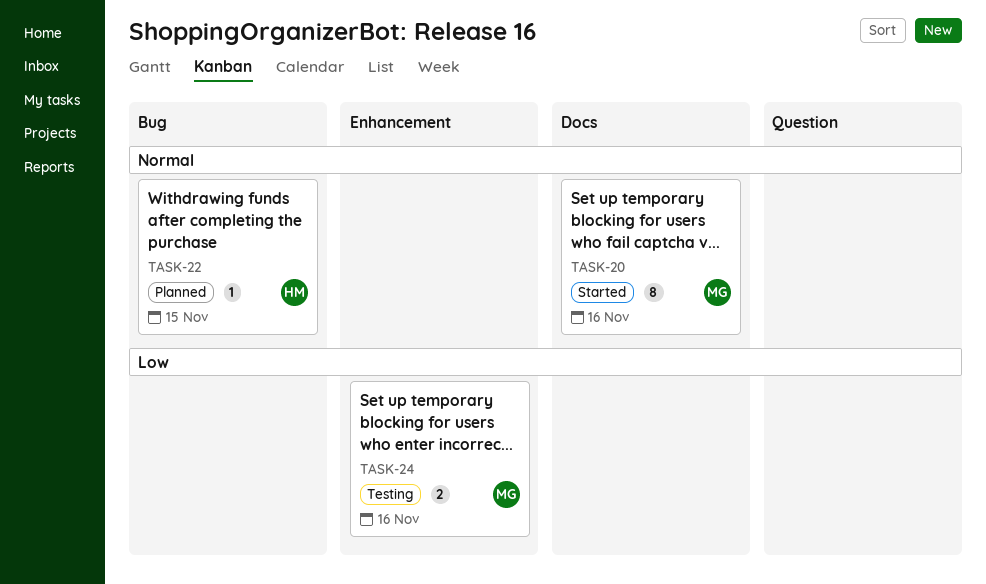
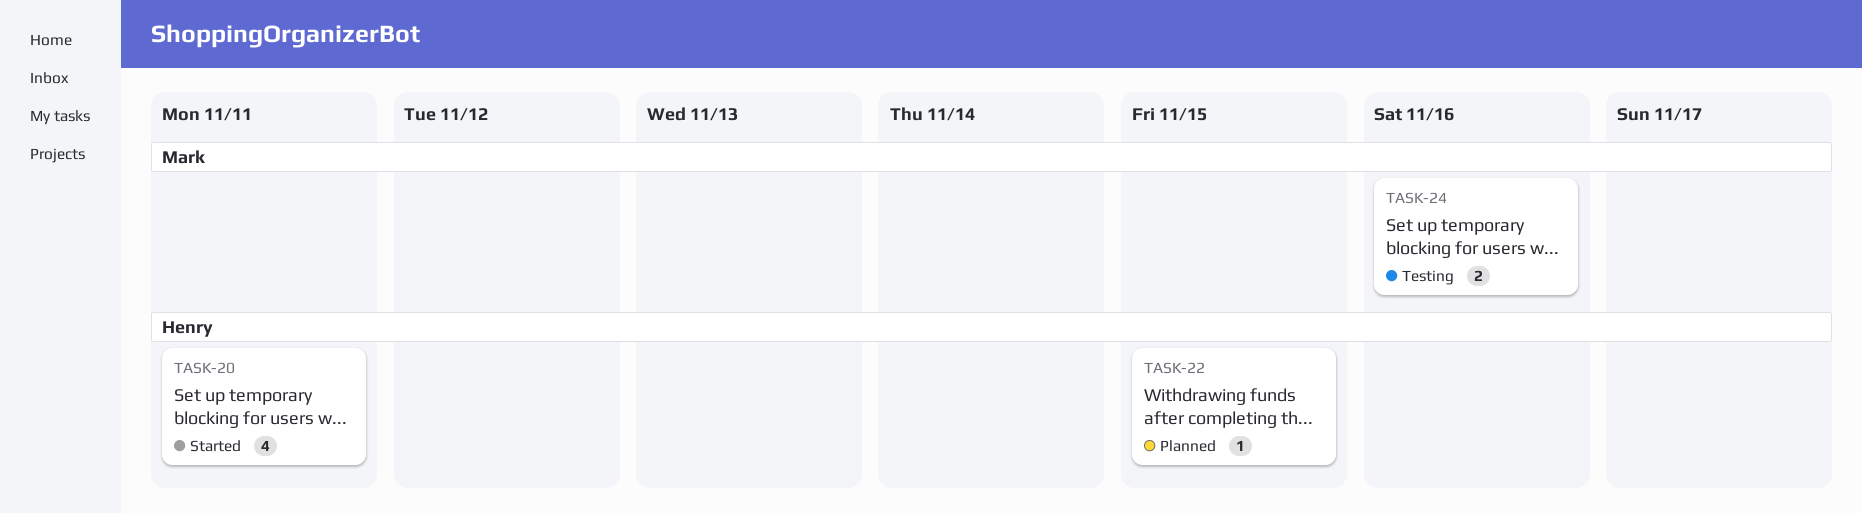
TASK-20, owner: Mark -> Henry
TASK-20, estimate: 8 -> 4
TASK-20, due: Nov 16 -> Nov 11

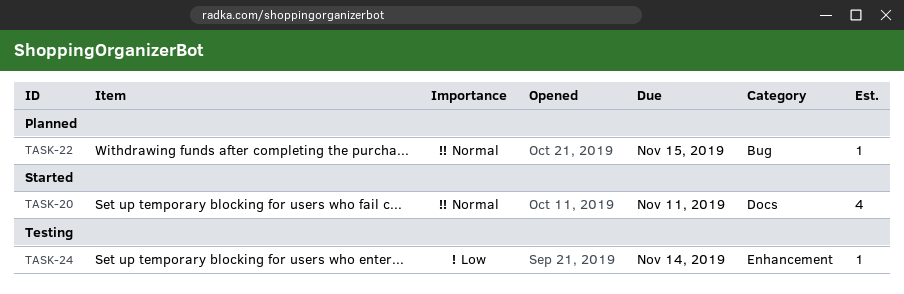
TASK-24, estimate: 2 -> 1
TASK-24, due: Nov 16 -> Nov 14

